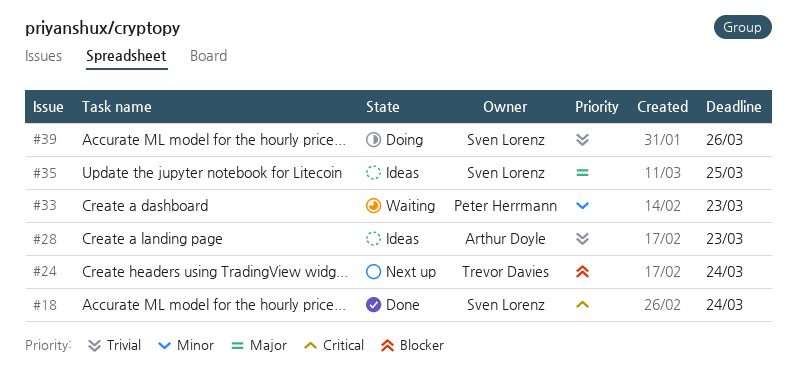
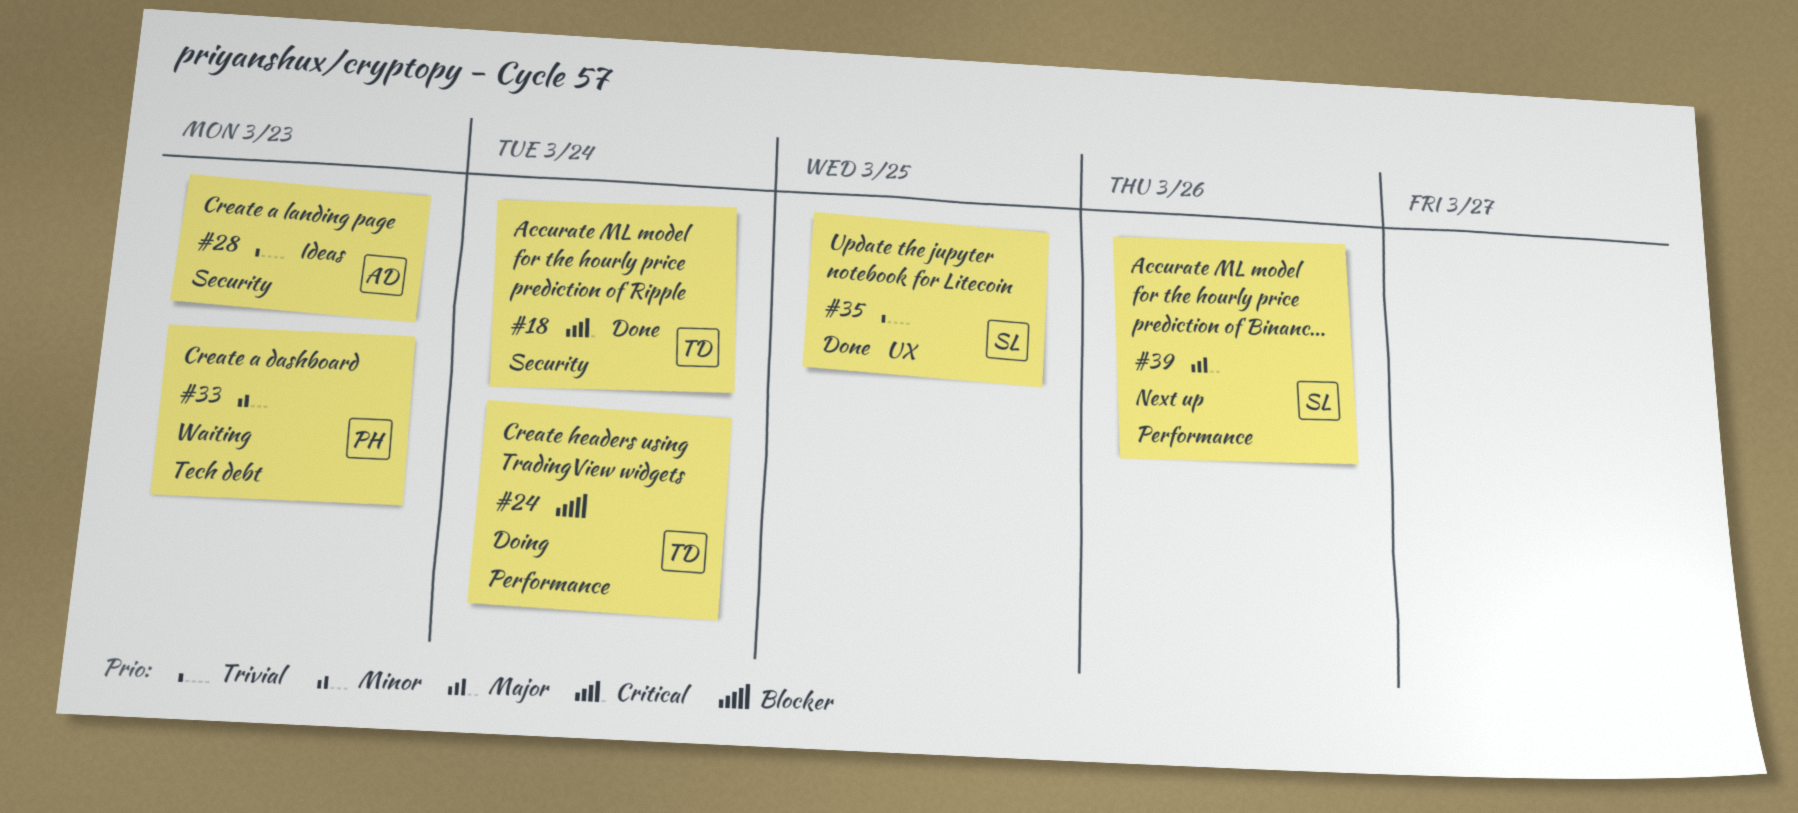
#18, owner: Sven Lorenz -> Trevor Davies
#24, status: Next up -> Doing
#35, status: Ideas -> Done
#35, priority: Major -> Trivial
#39, status: Doing -> Next up
#39, priority: Trivial -> Major

